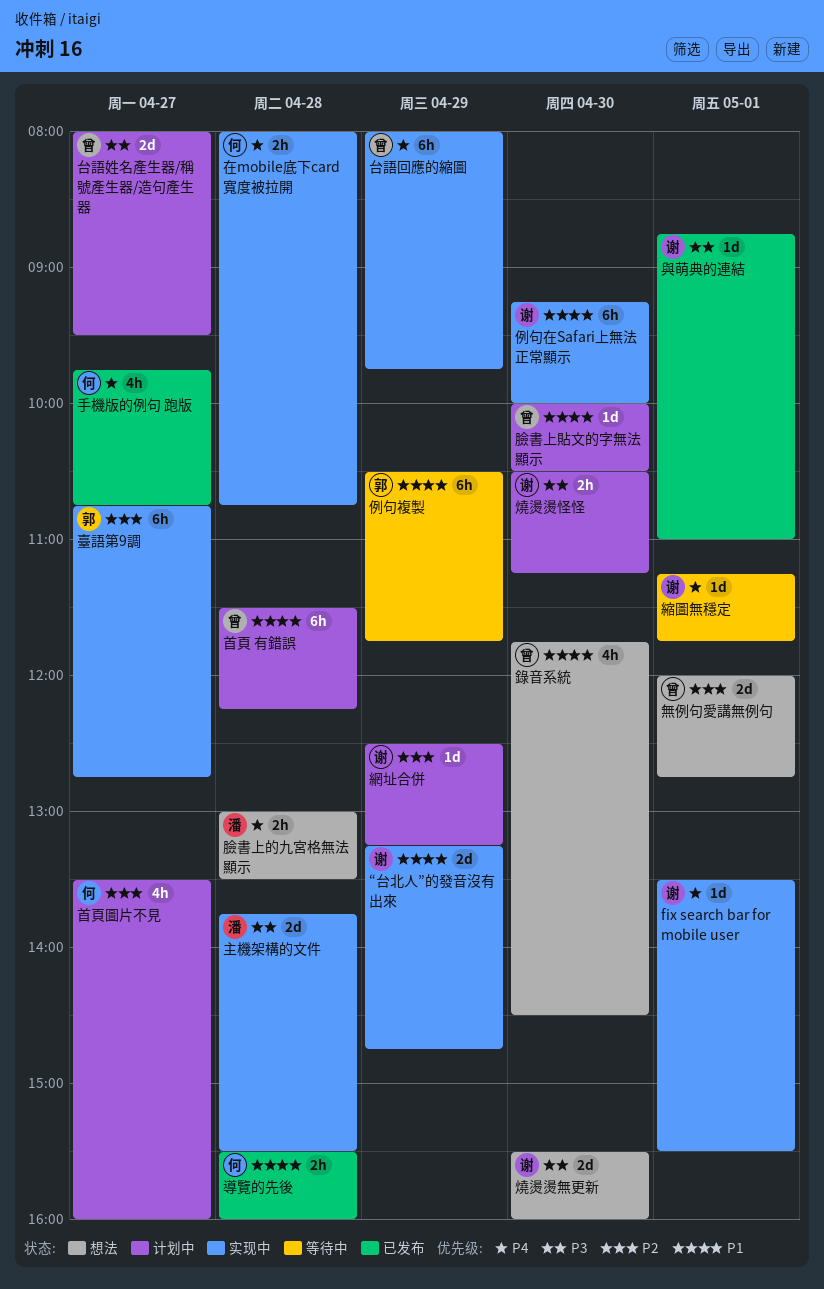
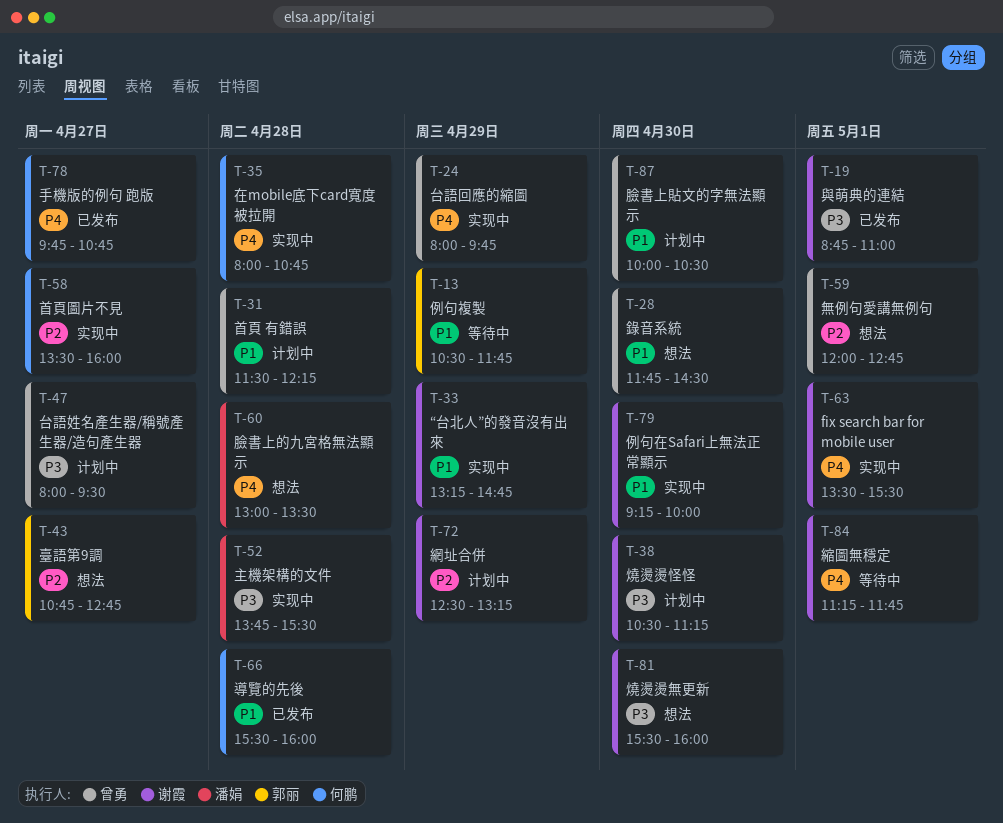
臺語第9調, status: 实现中 -> 想法
首頁圖片不見, status: 计划中 -> 实现中

